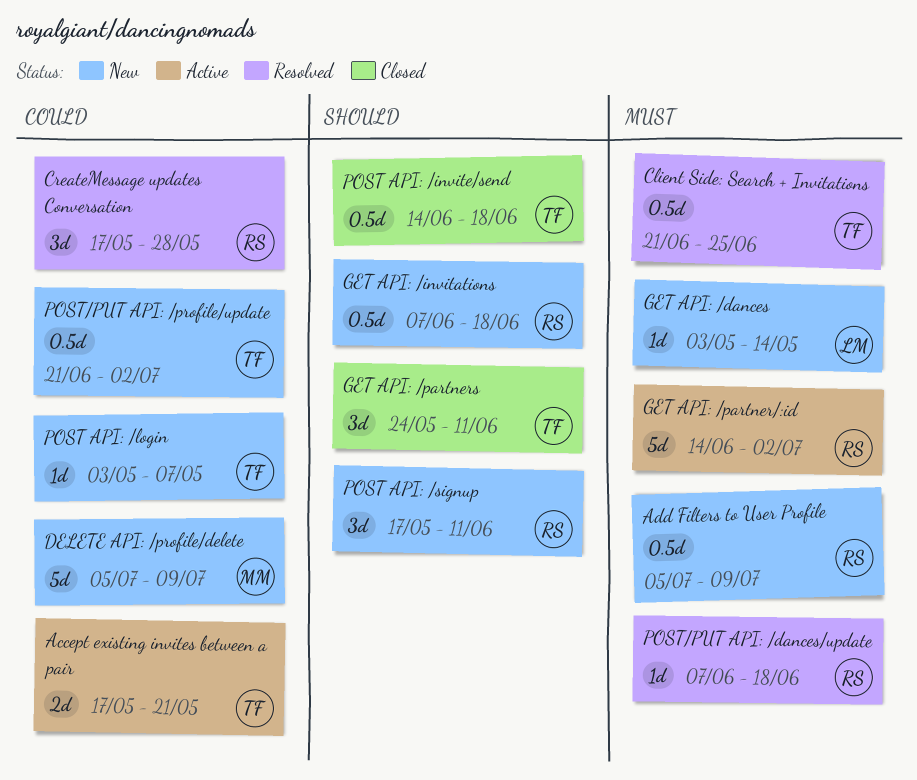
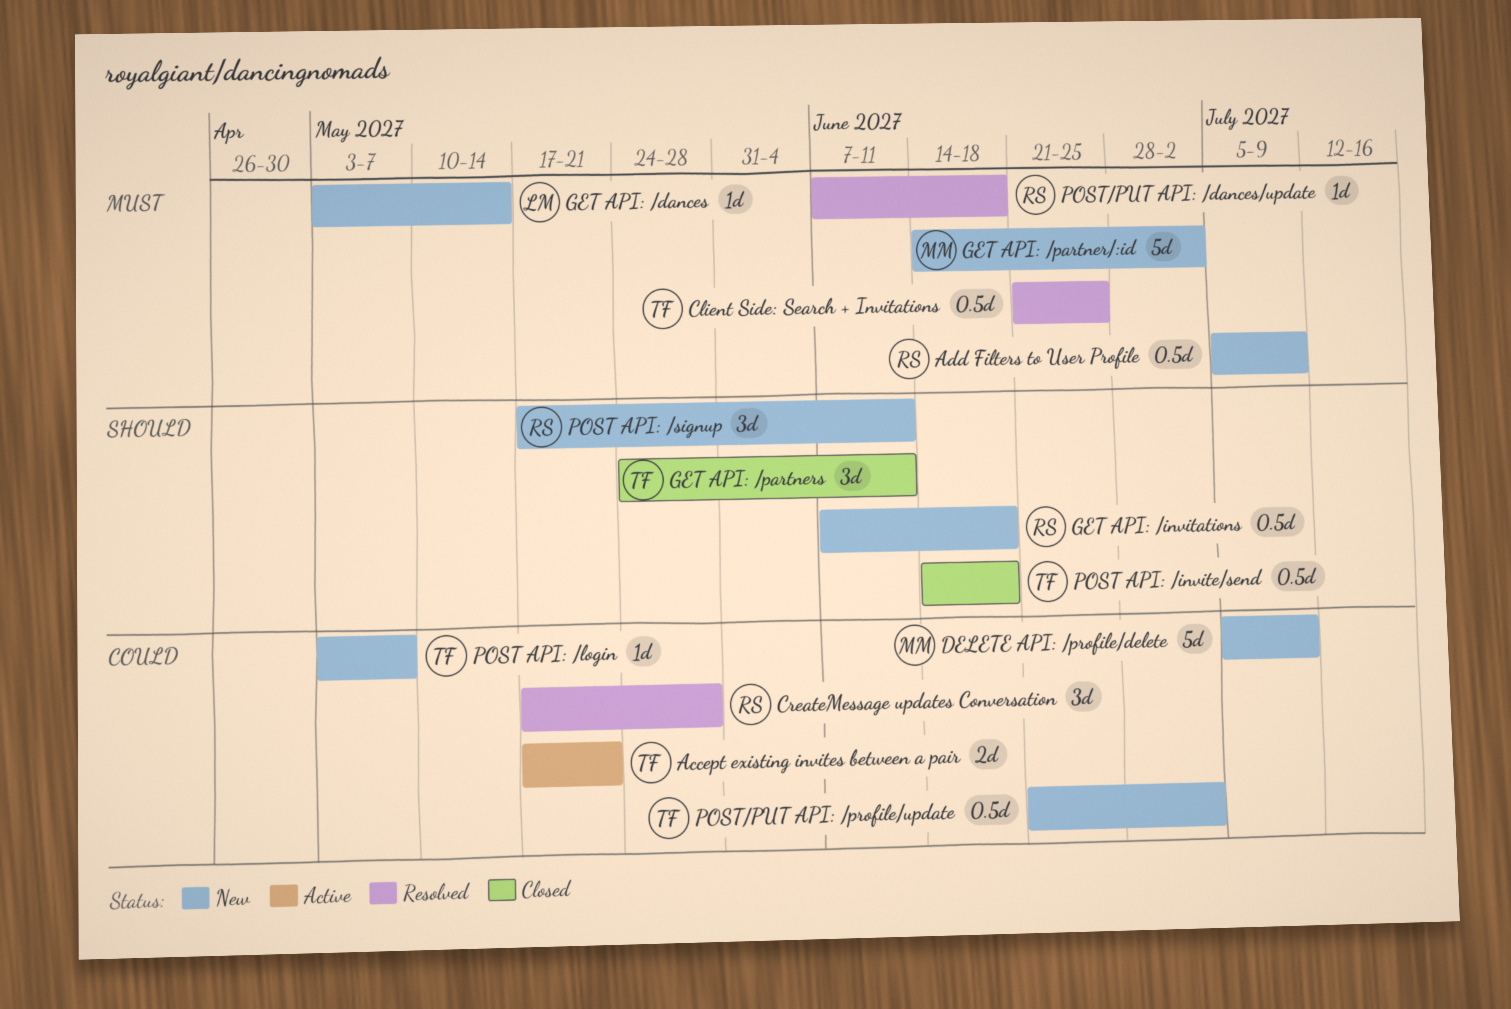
GET API: /partner/:id, status: Active -> New
GET API: /partner/:id, owner: RS -> MM

